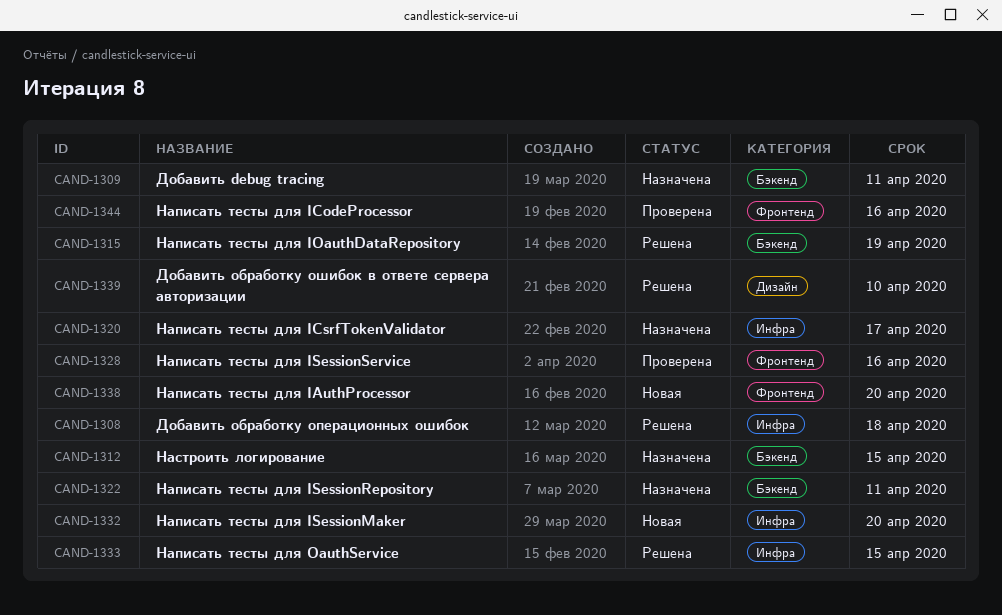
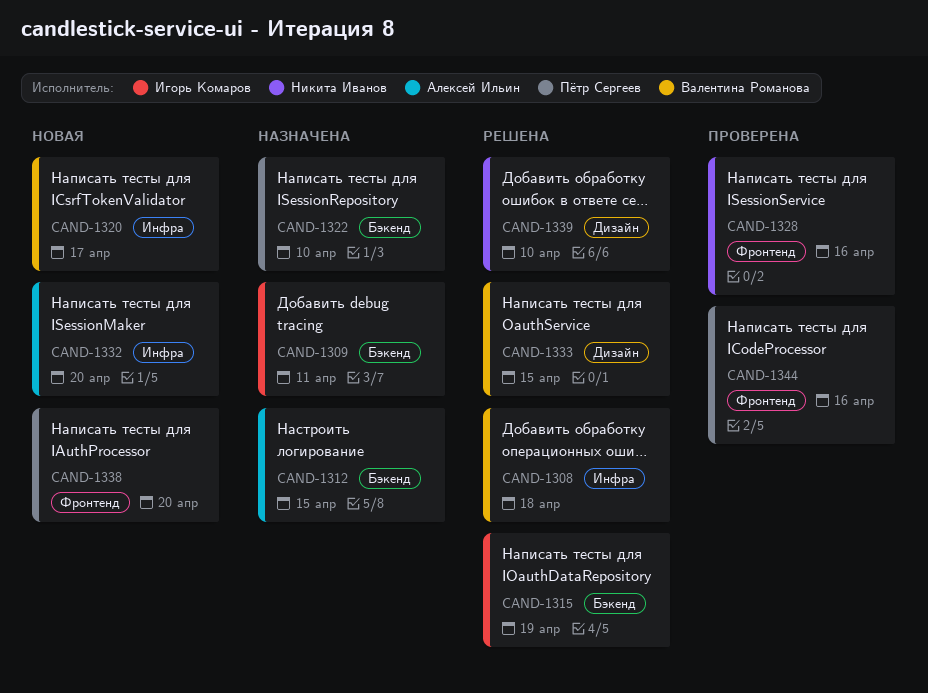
CAND-1320, status: Назначена -> Новая
CAND-1322, due: Apr 11 -> Apr 10
CAND-1333, label: Инфра -> Дизайн

